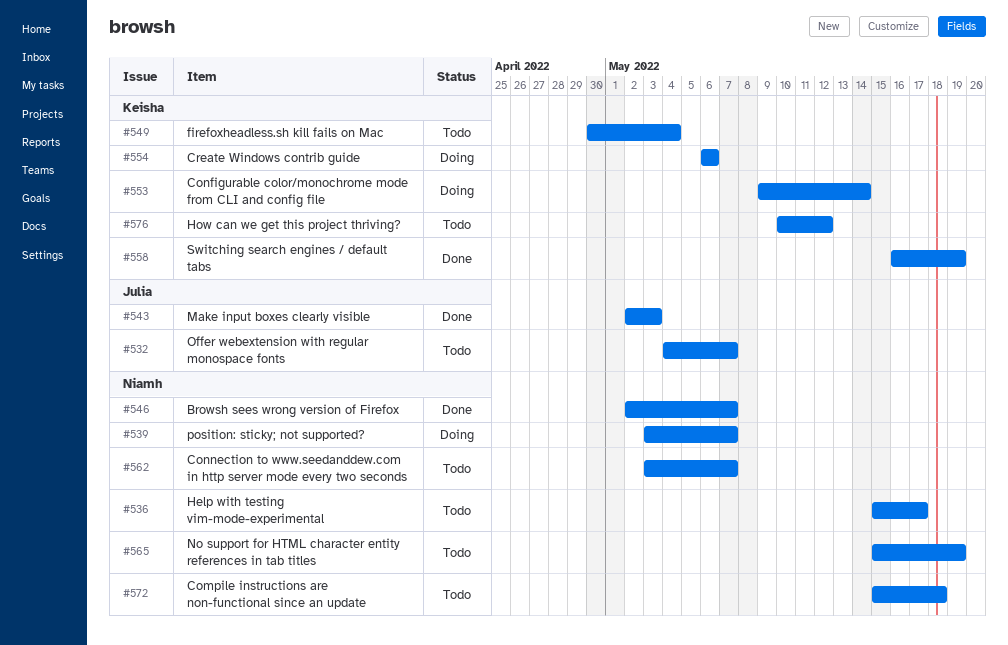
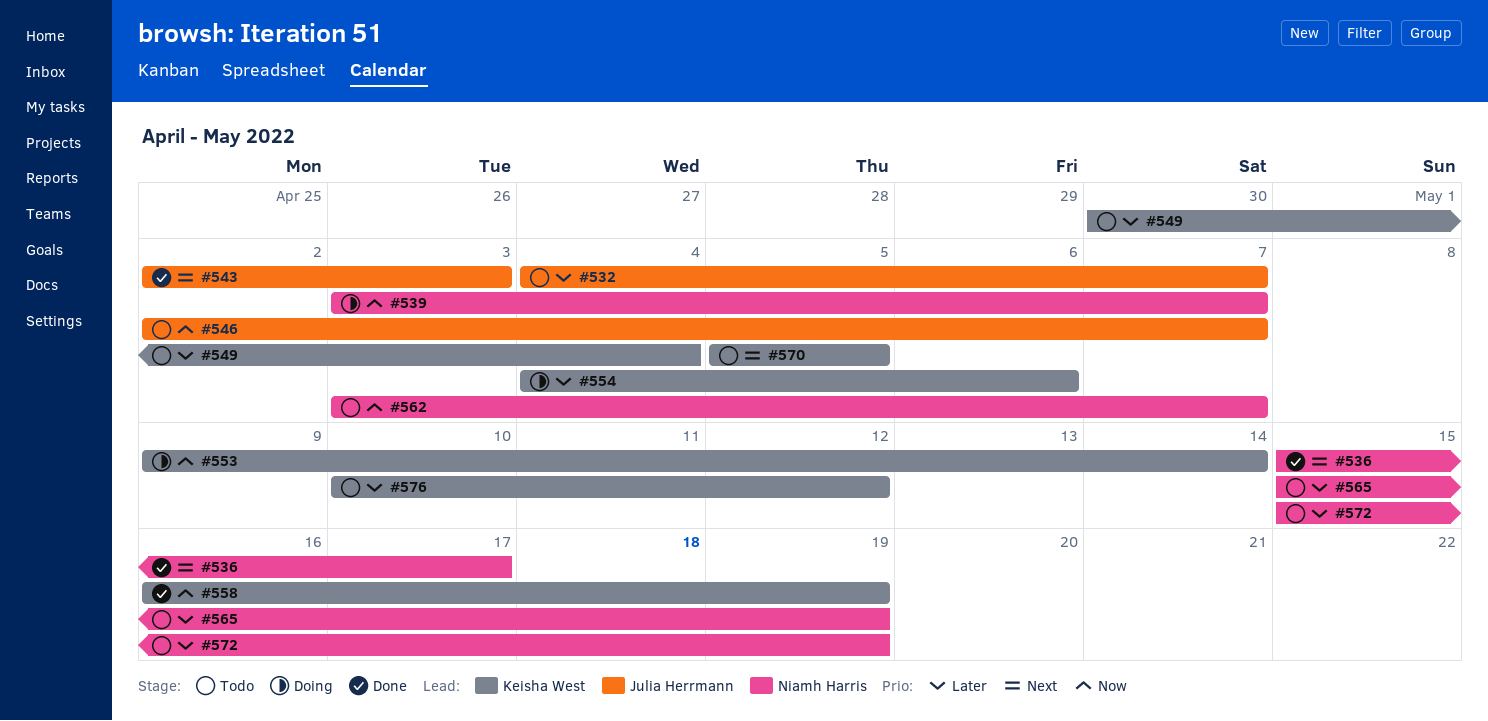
#536, status: Todo -> Done
#546, status: Done -> Todo
#546, owner: Niamh Harris -> Julia Herrmann
#554, start: May 6 -> May 4
#570: none -> present
#572, due: May 18 -> May 19

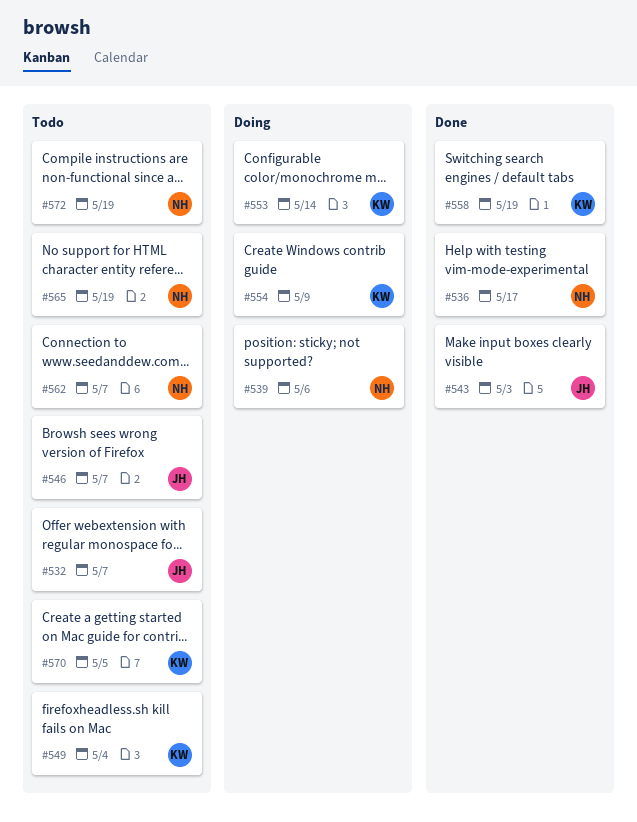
#539, due: May 7 -> May 6
#554, due: May 6 -> May 9
#576: present -> none

